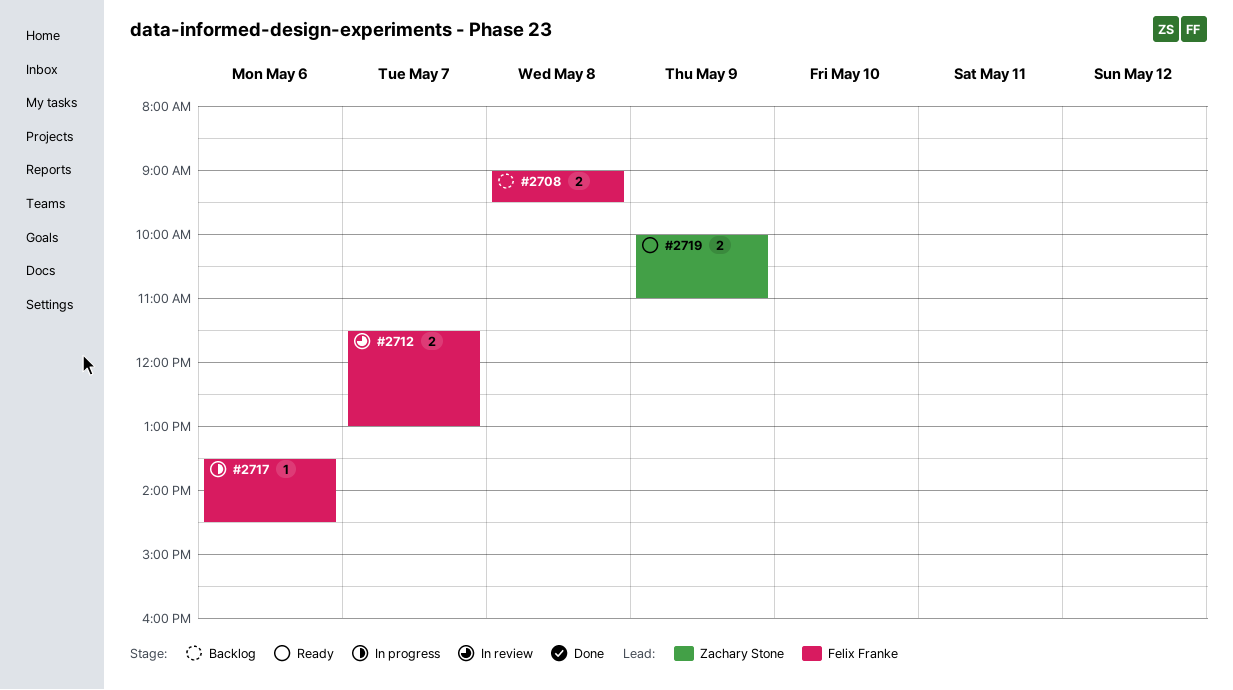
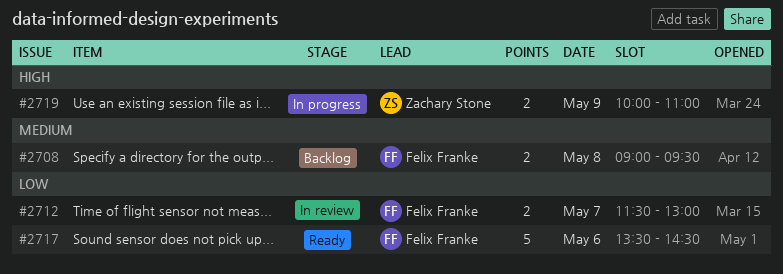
#2717, status: In progress -> Ready
#2717, estimate: 1 -> 5
#2719, status: Ready -> In progress

